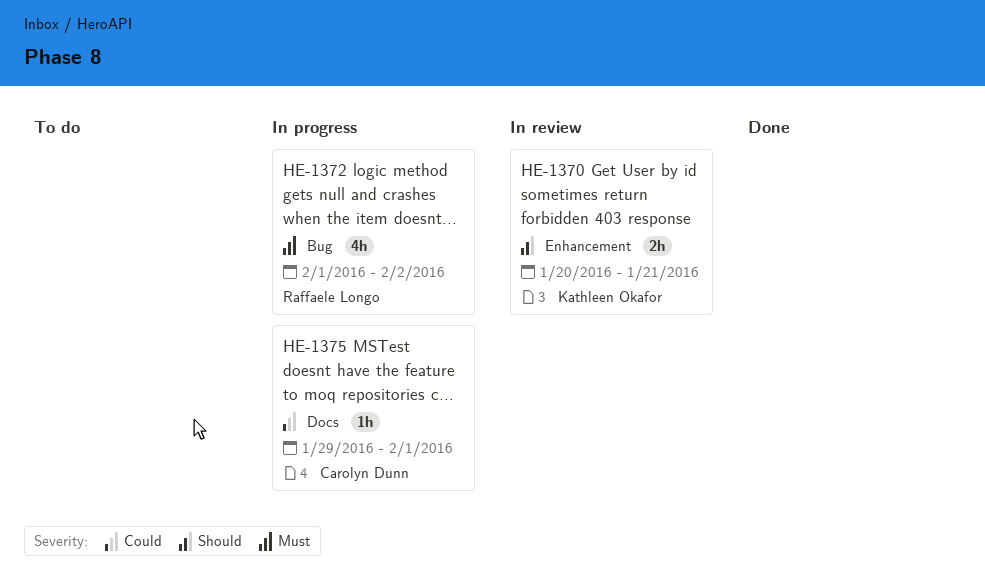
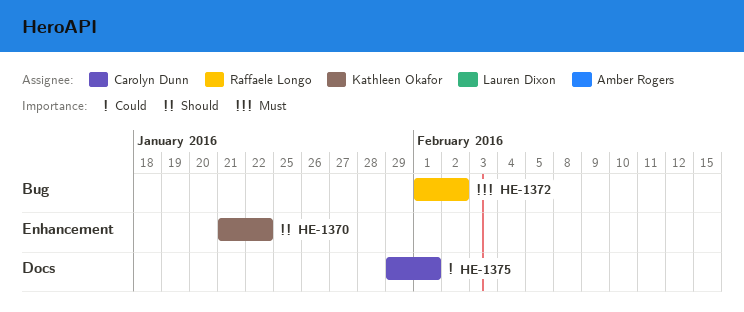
HE-1370, start: Jan 20 -> Jan 21
HE-1370, due: Jan 21 -> Jan 22

